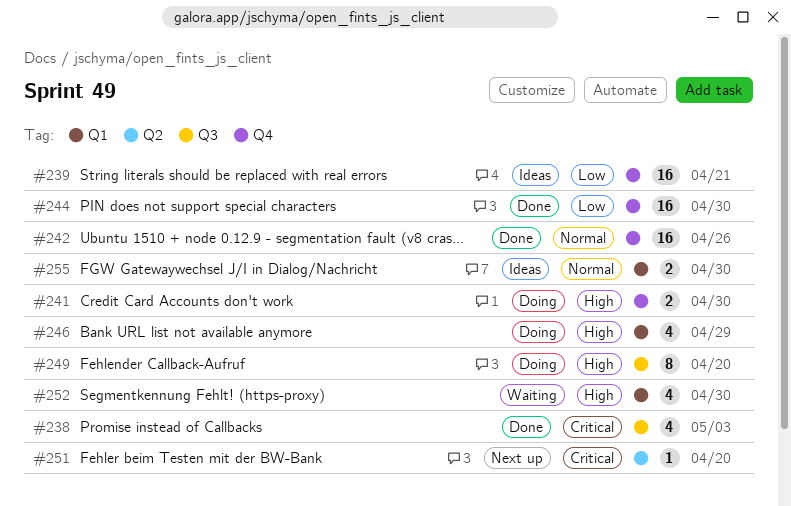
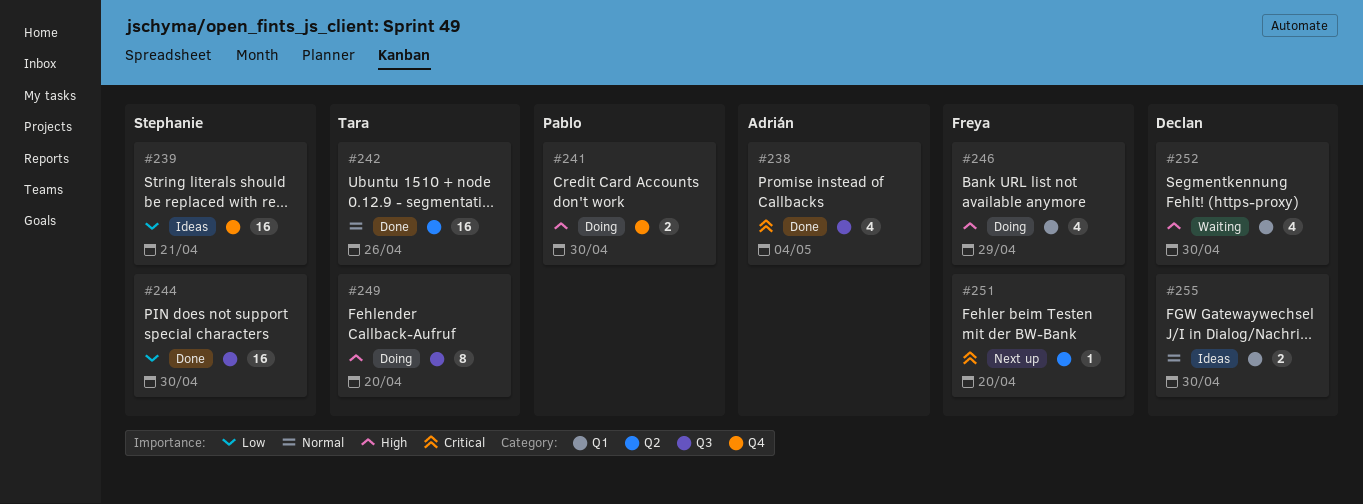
#238, due: May 3 -> May 4
#242, label: Q4 -> Q2
#244, label: Q4 -> Q3

